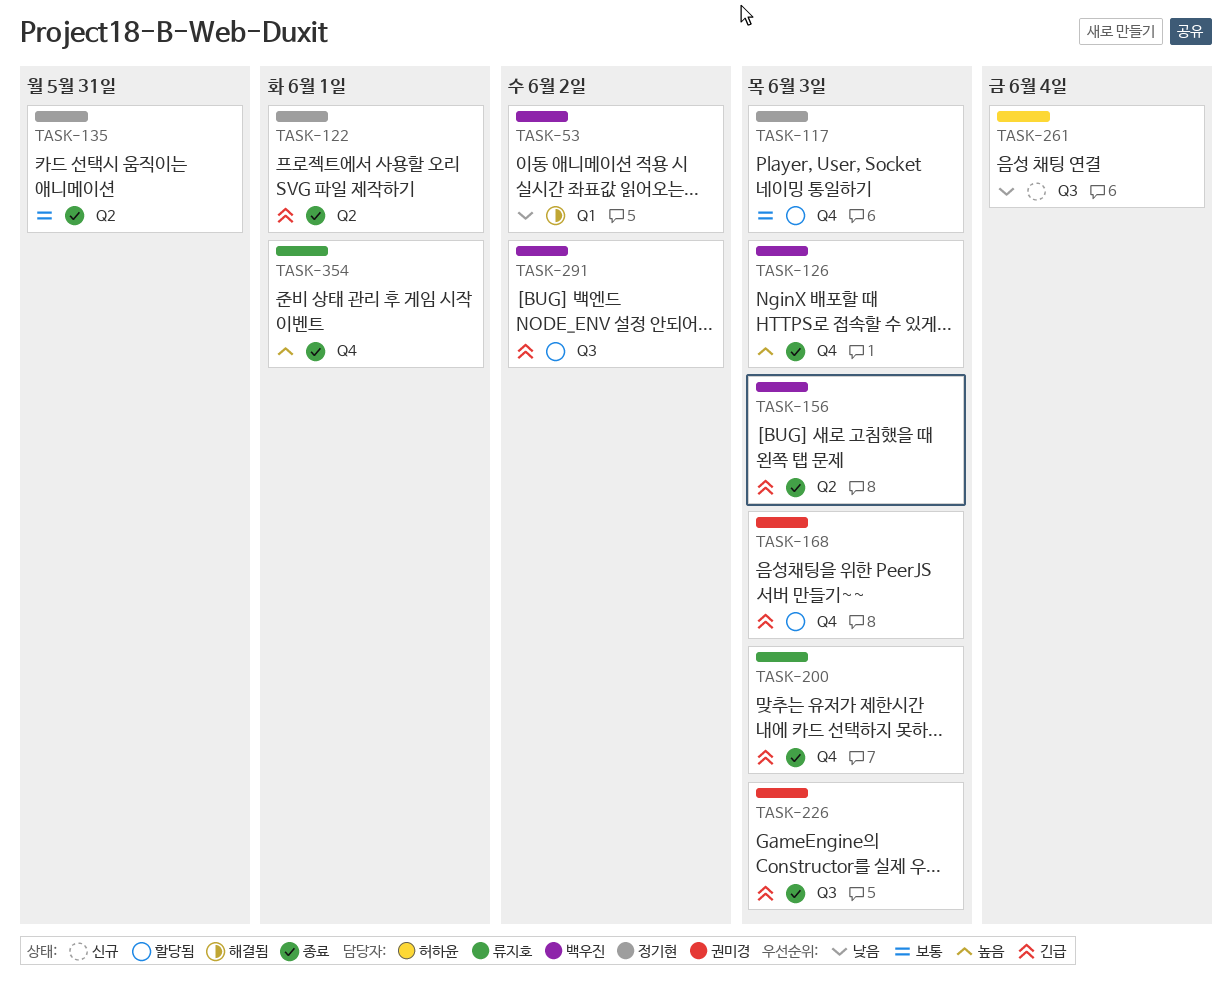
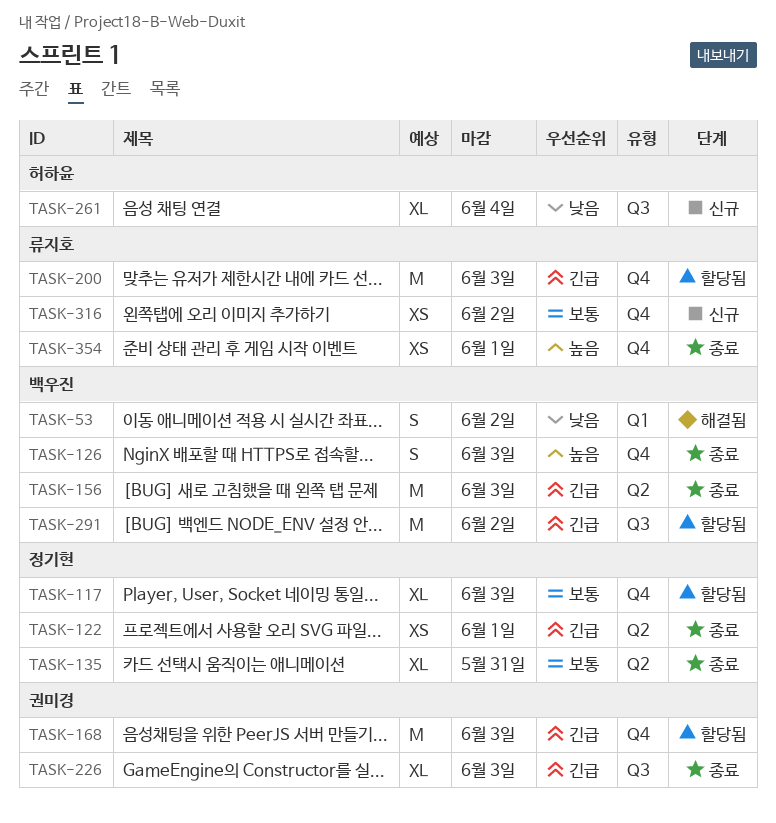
TASK-200, status: 종료 -> 할당됨
TASK-316: none -> present

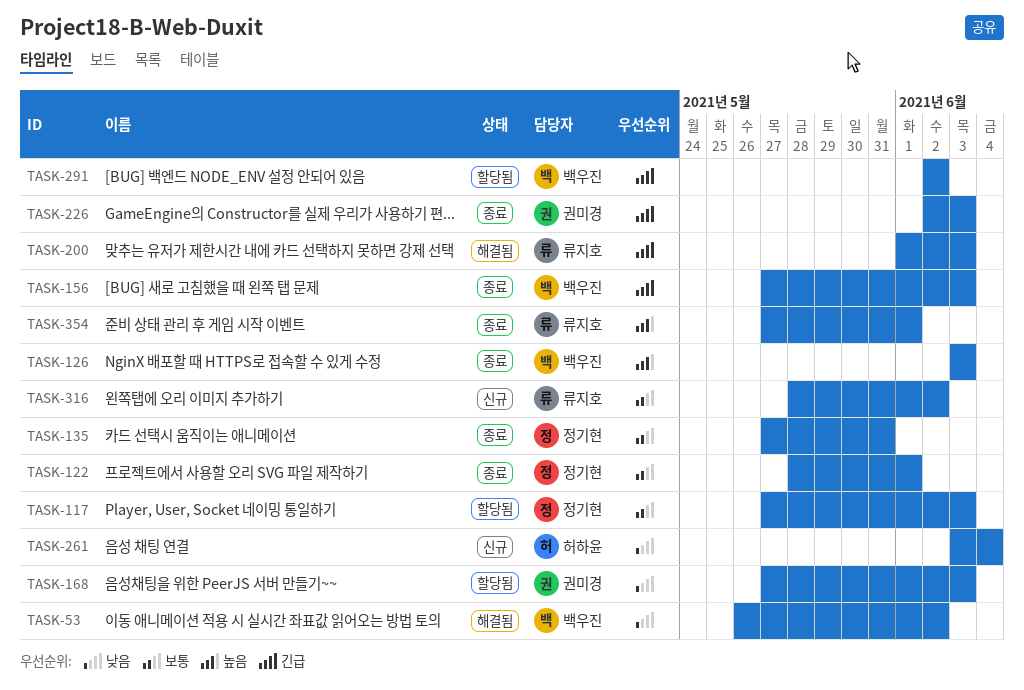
TASK-122, priority: 긴급 -> 보통
TASK-168, priority: 긴급 -> 낮음
TASK-200, status: 할당됨 -> 해결됨

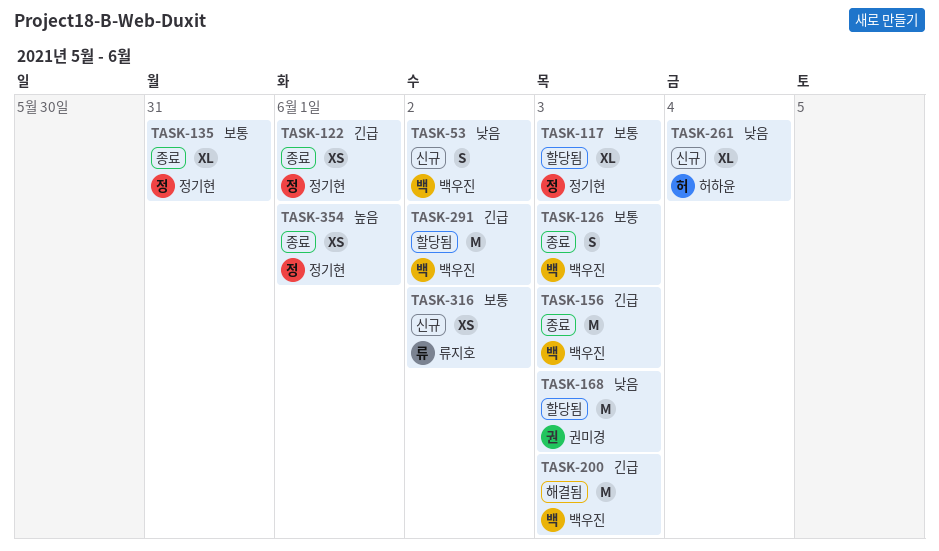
TASK-53, status: 해결됨 -> 신규
TASK-122, priority: 보통 -> 긴급
TASK-126, priority: 높음 -> 보통
TASK-200, owner: 류지호 -> 백우진
TASK-226: present -> none
TASK-354, owner: 류지호 -> 정기현

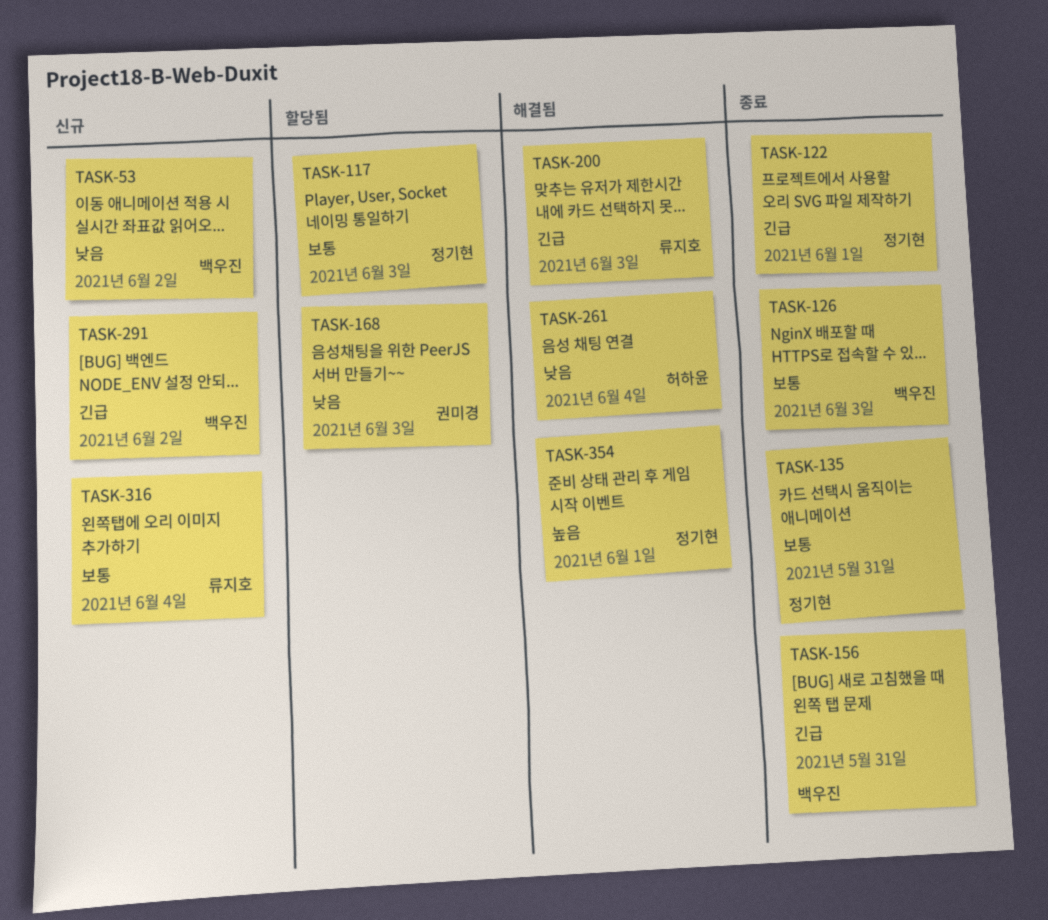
TASK-156, due: Jun 3 -> May 31
TASK-200, owner: 백우진 -> 류지호
TASK-261, status: 신규 -> 해결됨
TASK-291, status: 할당됨 -> 신규
TASK-316, due: Jun 2 -> Jun 4
TASK-354, status: 종료 -> 해결됨

